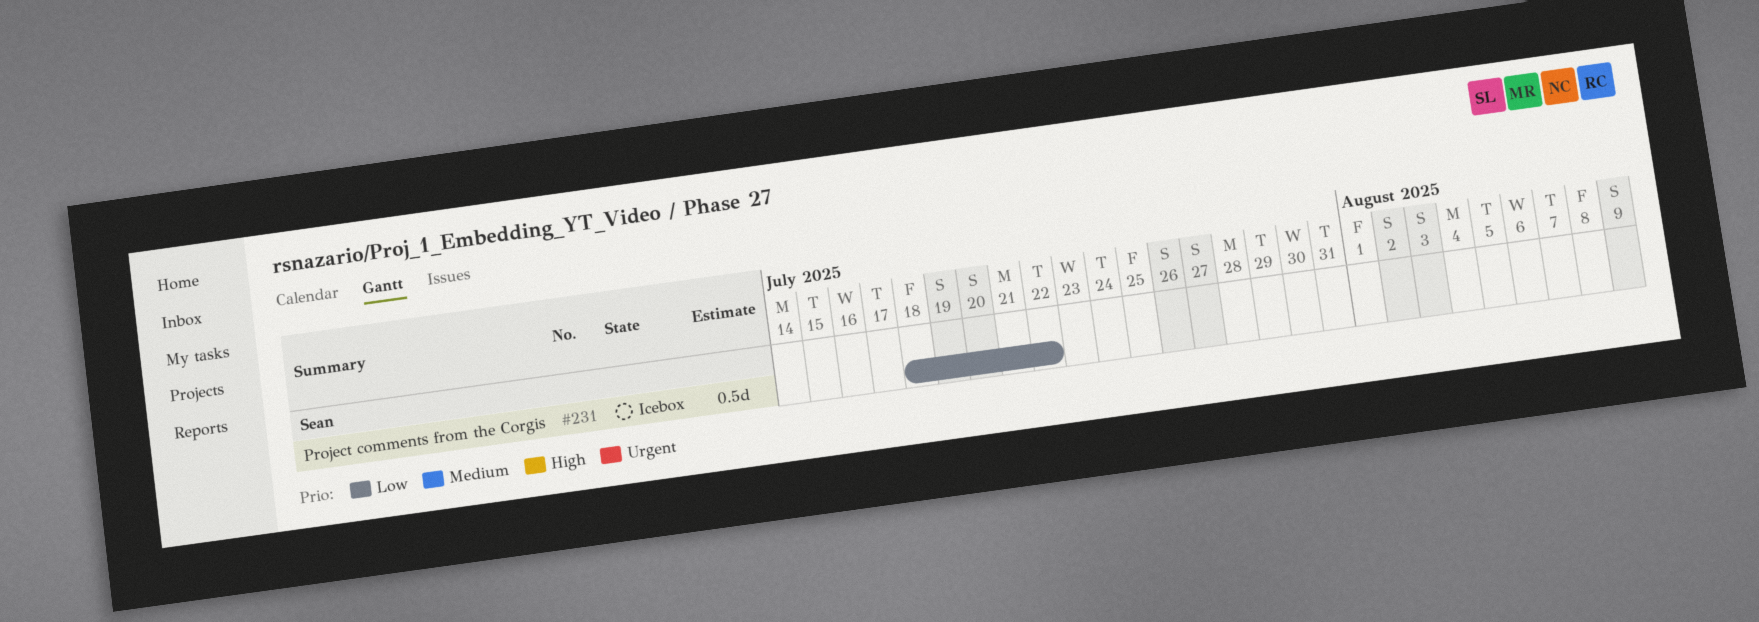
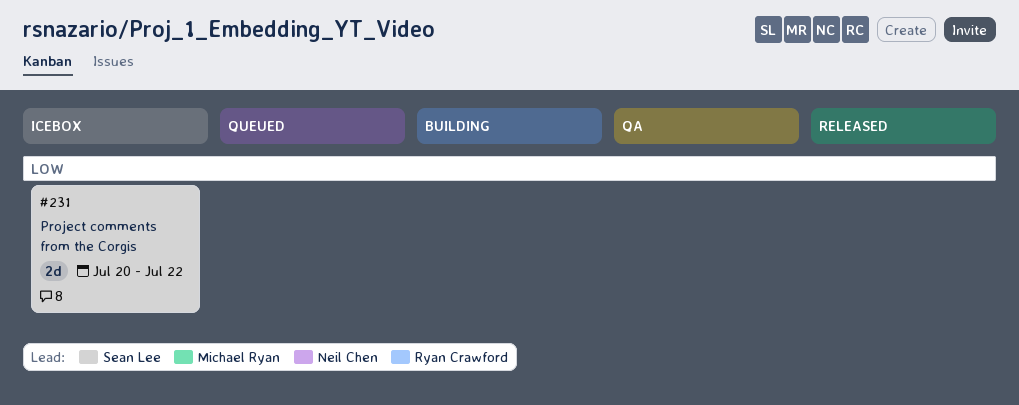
#231, estimate: 0.5d -> 2d
#231, start: Jul 18 -> Jul 20

